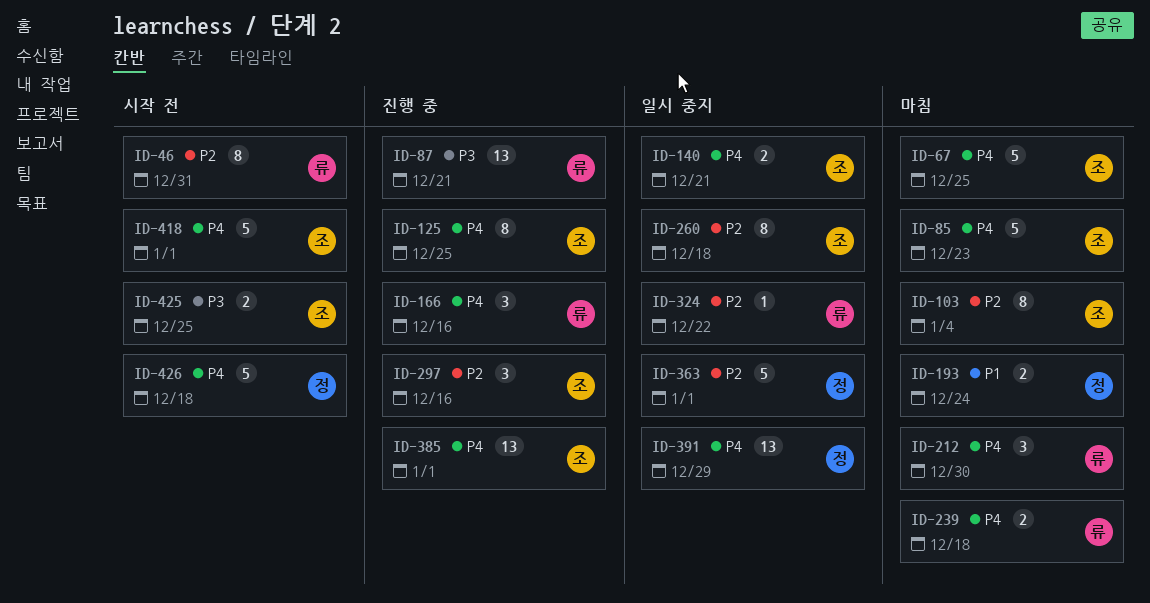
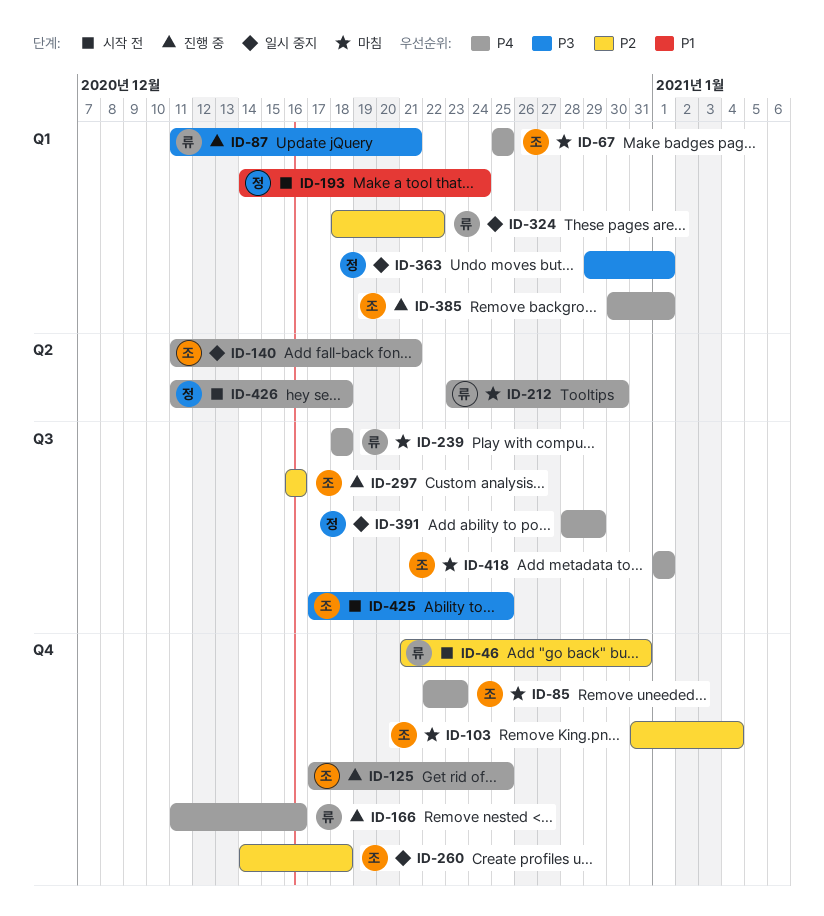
ID-193, status: 마침 -> 시작 전
ID-363, priority: P2 -> P3
ID-418, status: 시작 전 -> 마침

